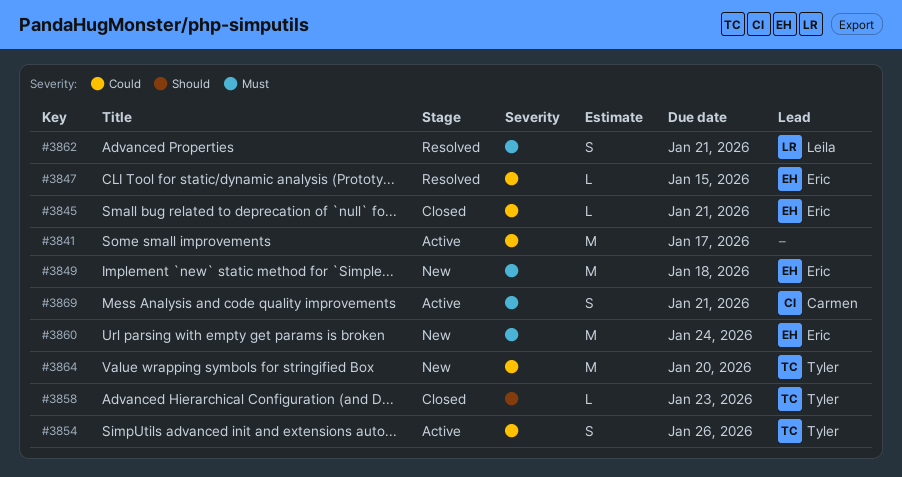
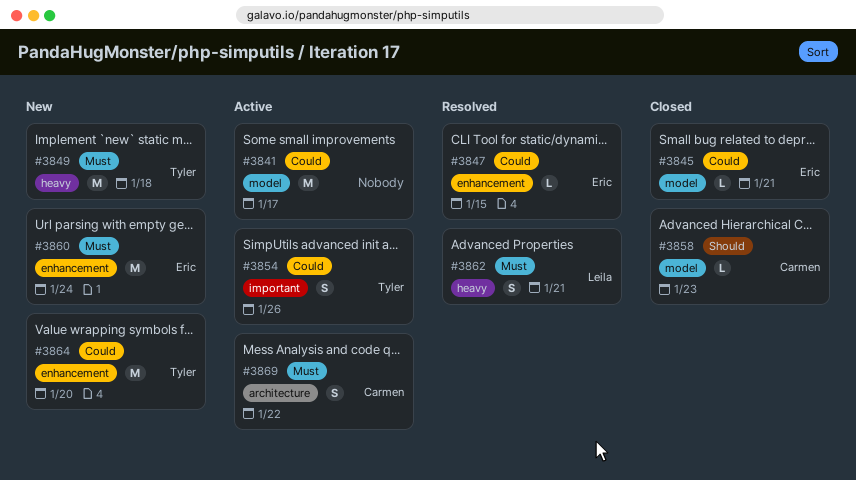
#3849, owner: Eric -> Tyler
#3858, owner: Tyler -> Carmen
#3869, due: Jan 21 -> Jan 22

